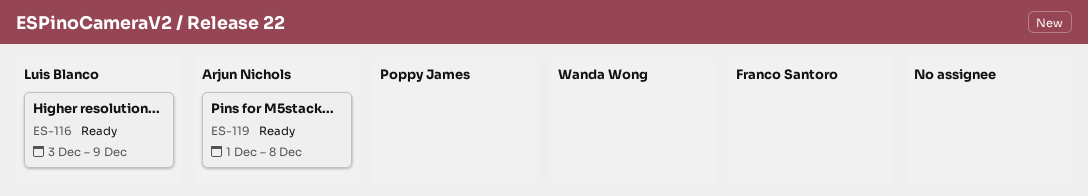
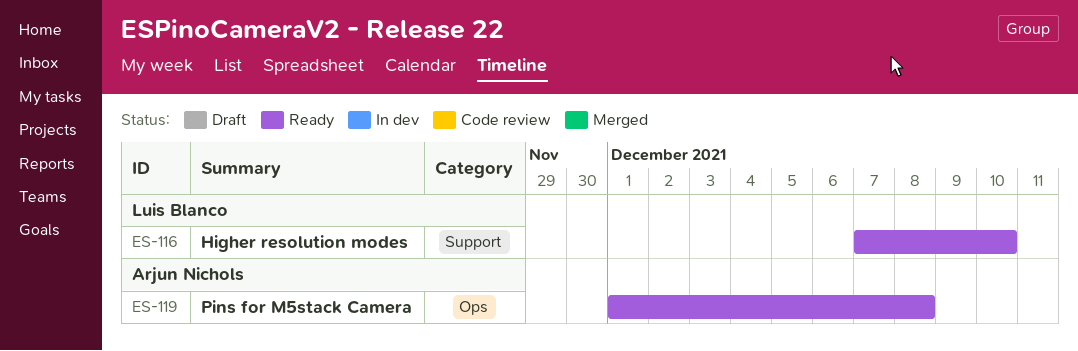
ES-116, start: Dec 3 -> Dec 7
ES-116, due: Dec 9 -> Dec 10

